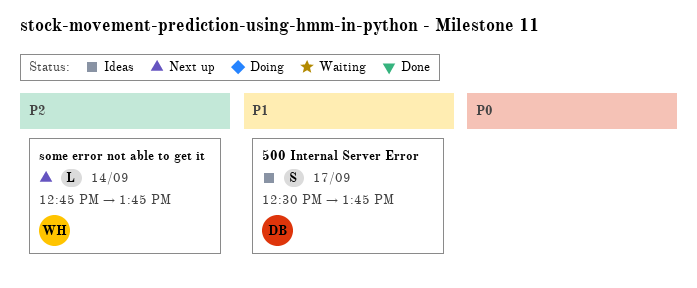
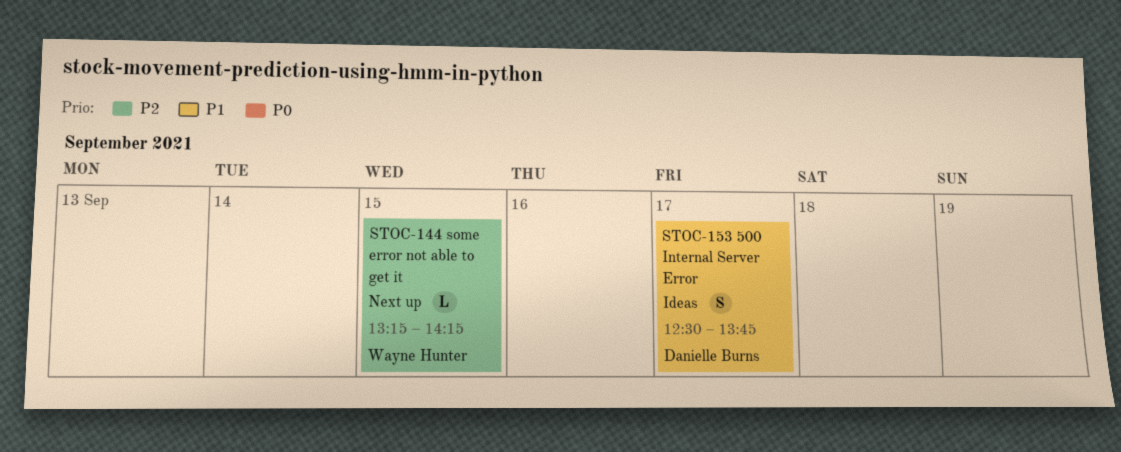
some error not able to get it, day: Sep 14 -> Sep 15
some error not able to get it, begins: 12:45 -> 13:15
some error not able to get it, ends: 13:45 -> 14:15

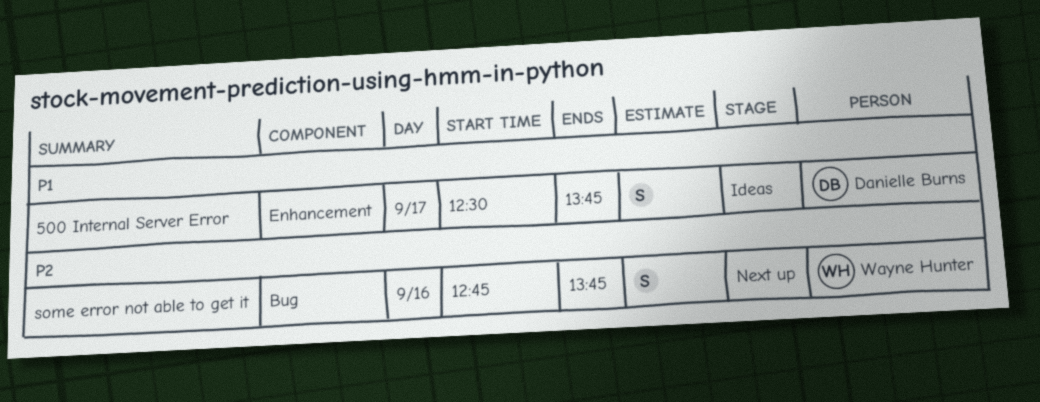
some error not able to get it, estimate: L -> S
some error not able to get it, day: Sep 15 -> Sep 16
some error not able to get it, begins: 13:15 -> 12:45
some error not able to get it, ends: 14:15 -> 13:45

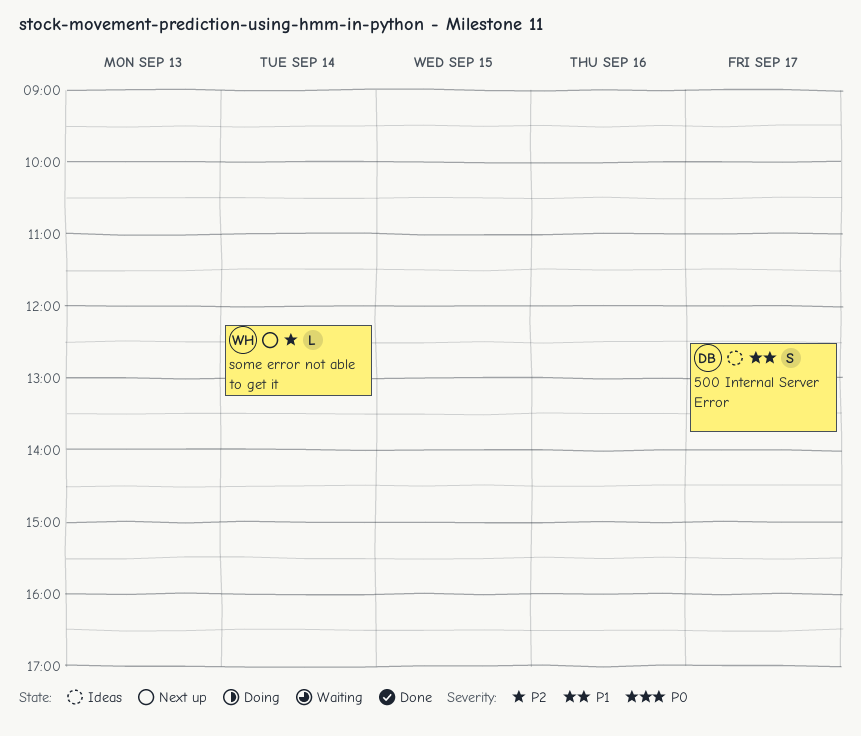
some error not able to get it, estimate: S -> L
some error not able to get it, day: Sep 16 -> Sep 14
some error not able to get it, begins: 12:45 -> 12:15
some error not able to get it, ends: 13:45 -> 13:15

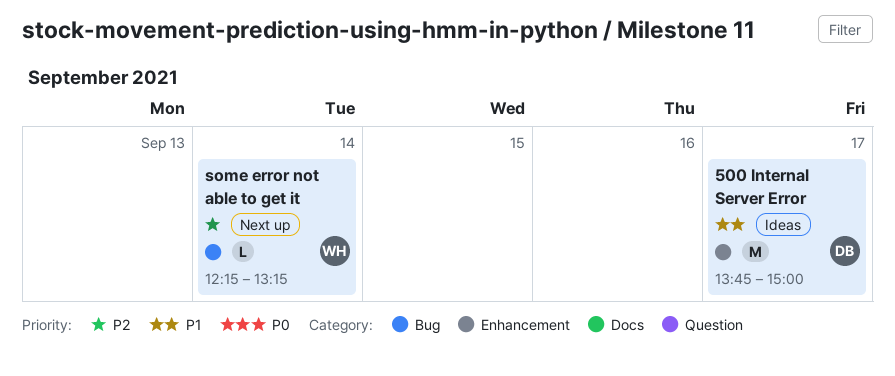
500 Internal Server Error, estimate: S -> M
500 Internal Server Error, begins: 12:30 -> 13:45
500 Internal Server Error, ends: 13:45 -> 15:00

